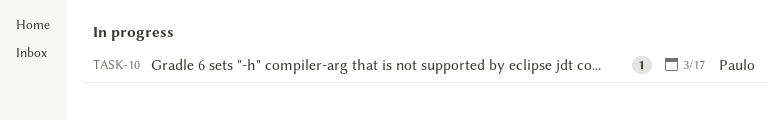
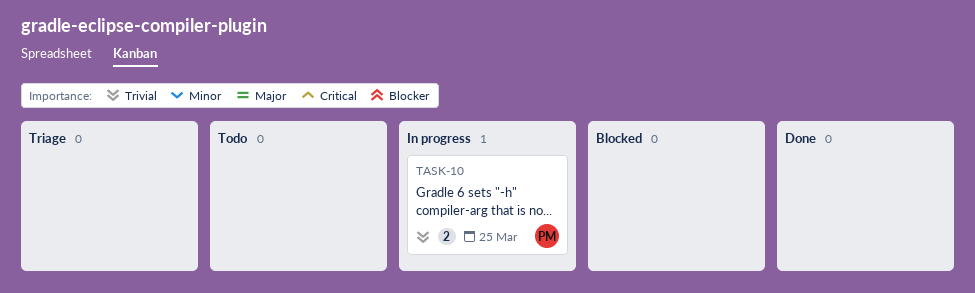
TASK-10, estimate: 1 -> 2
TASK-10, due: Mar 17 -> Mar 25

